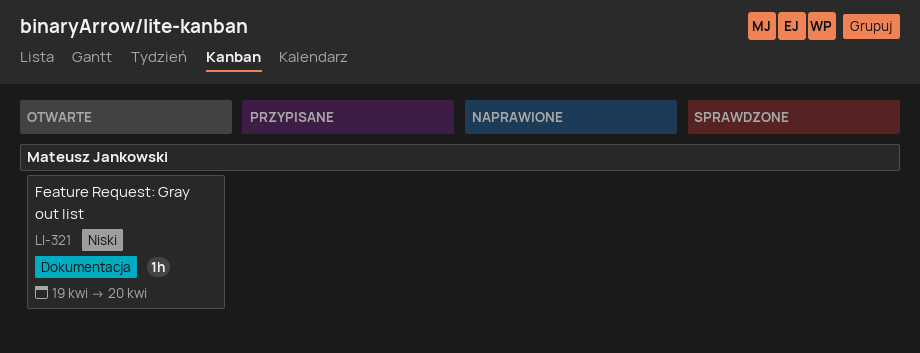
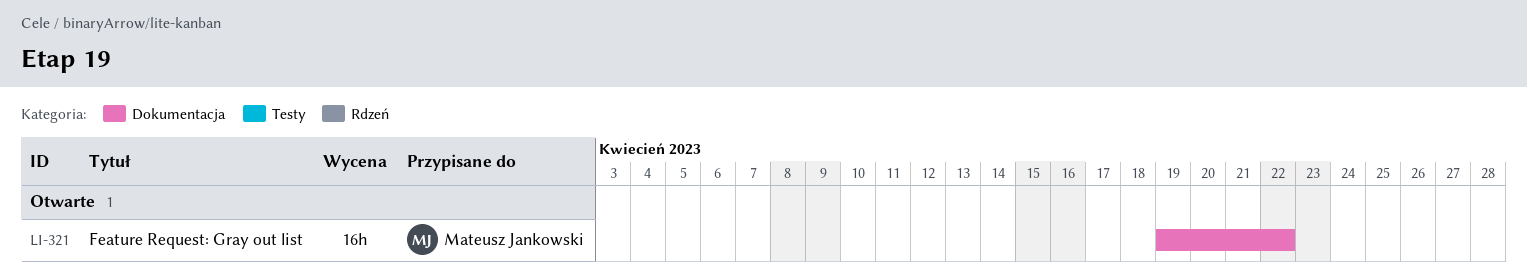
LI-321, estimate: 1h -> 16h
LI-321, due: Apr 20 -> Apr 22

